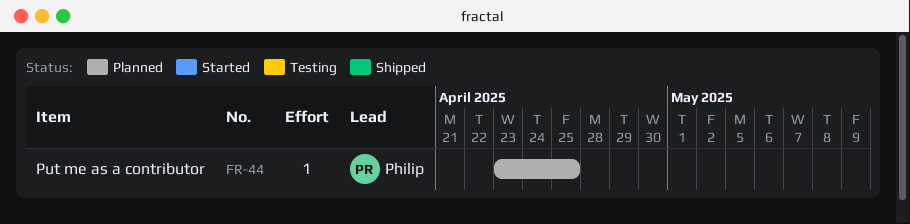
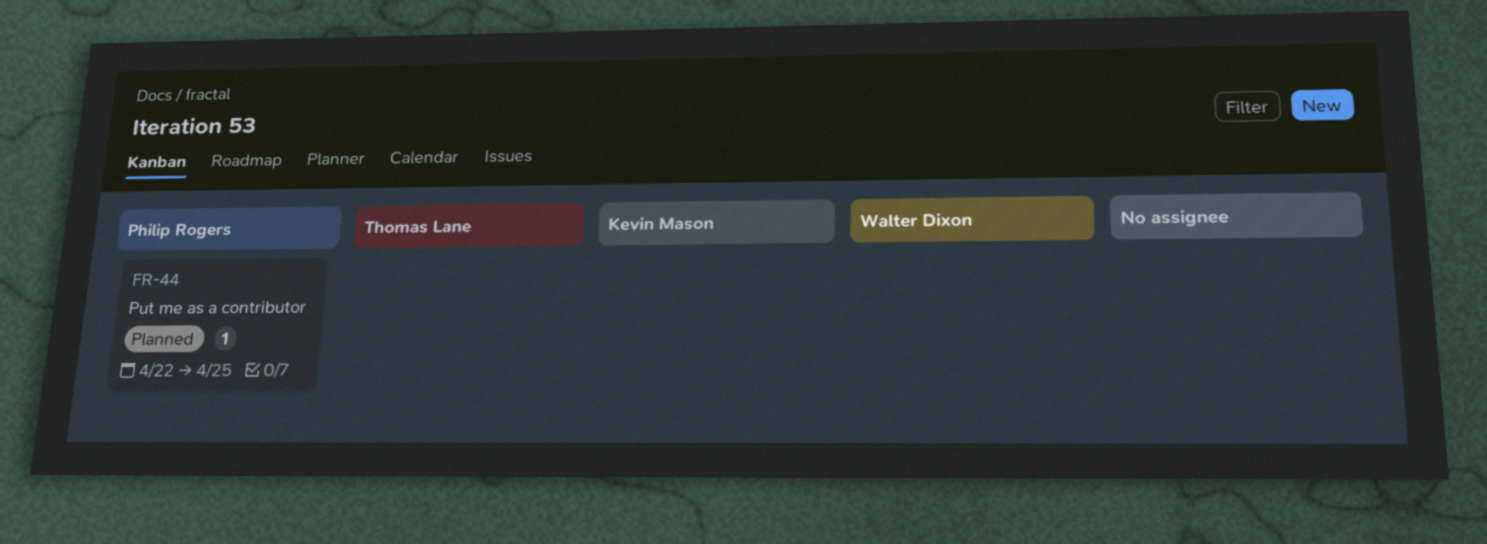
FR-44, start: Apr 23 -> Apr 22

